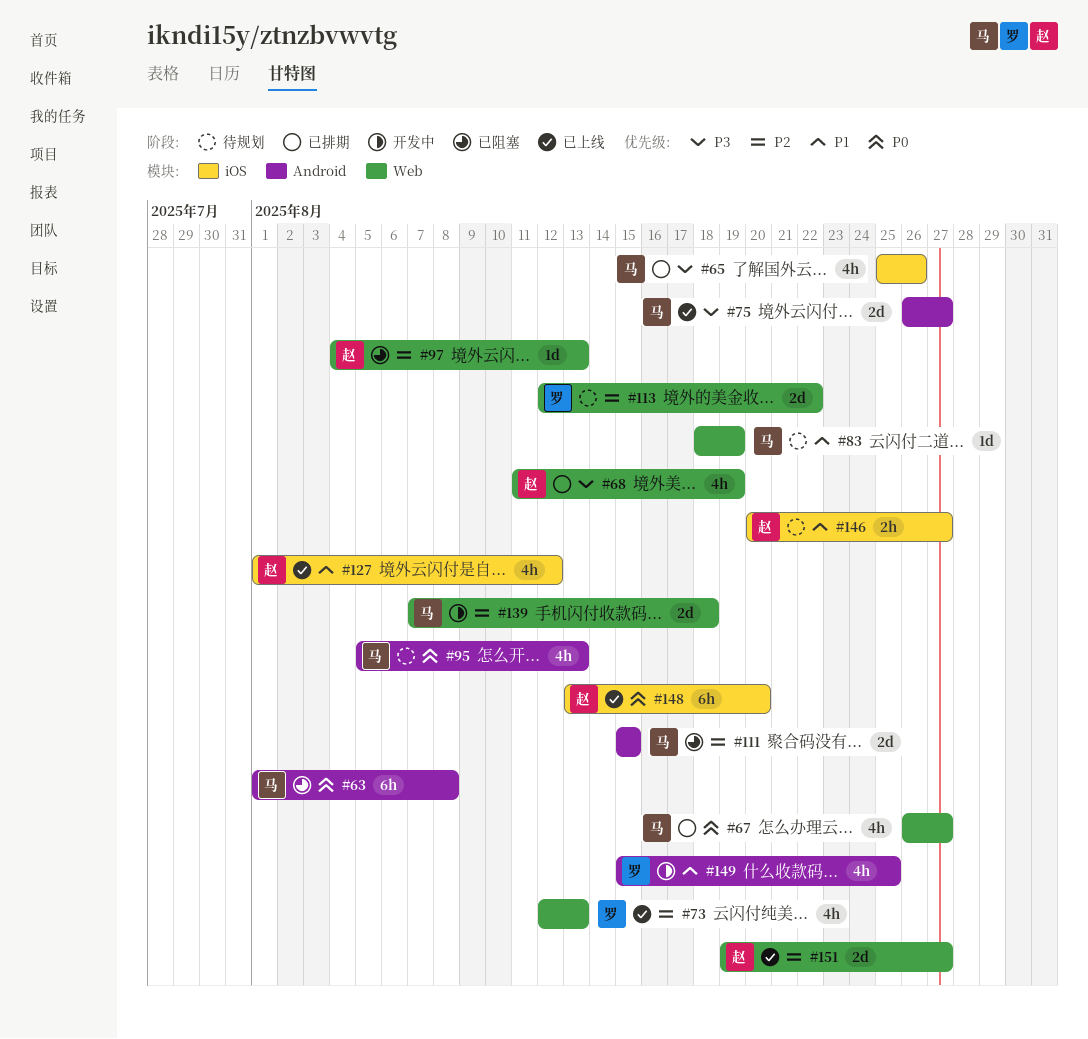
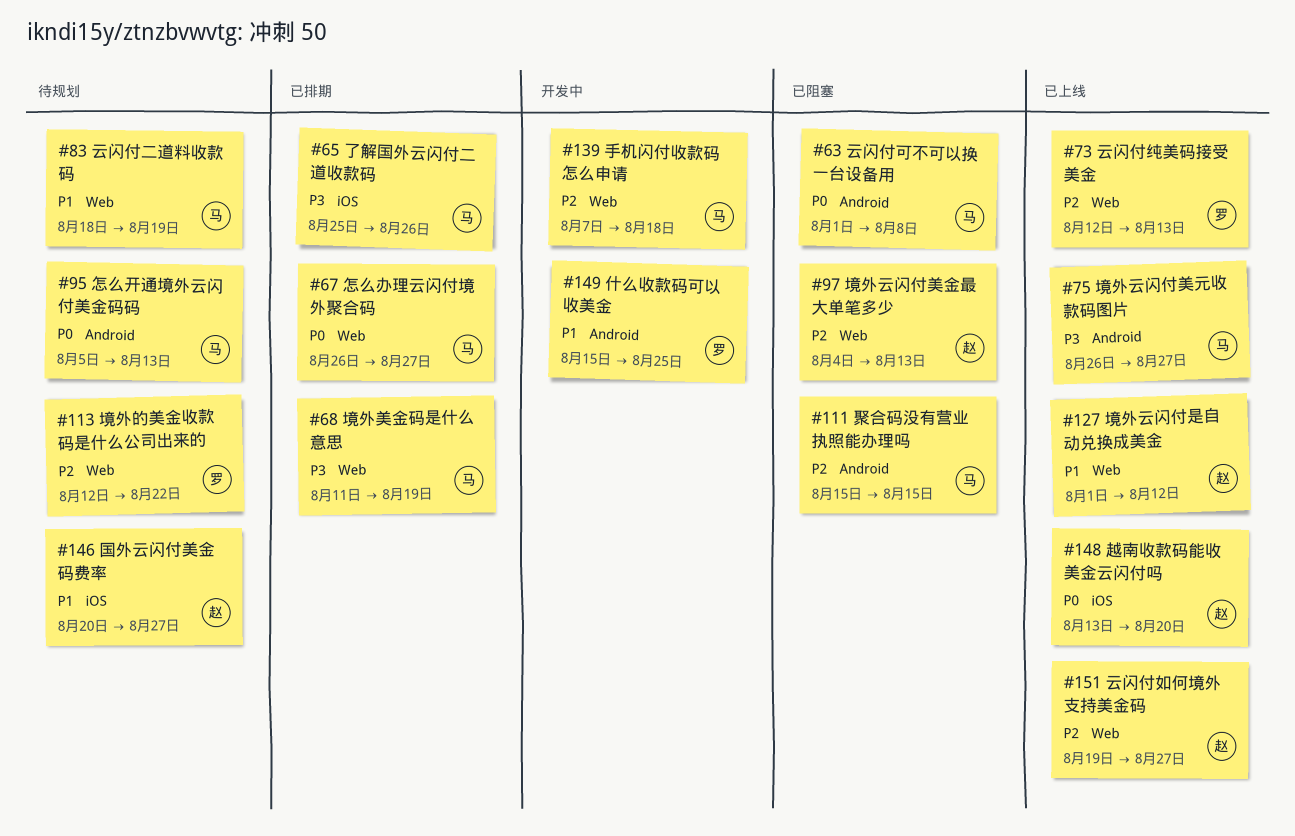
#68, owner: 赵 -> 马
#127, label: iOS -> Web

